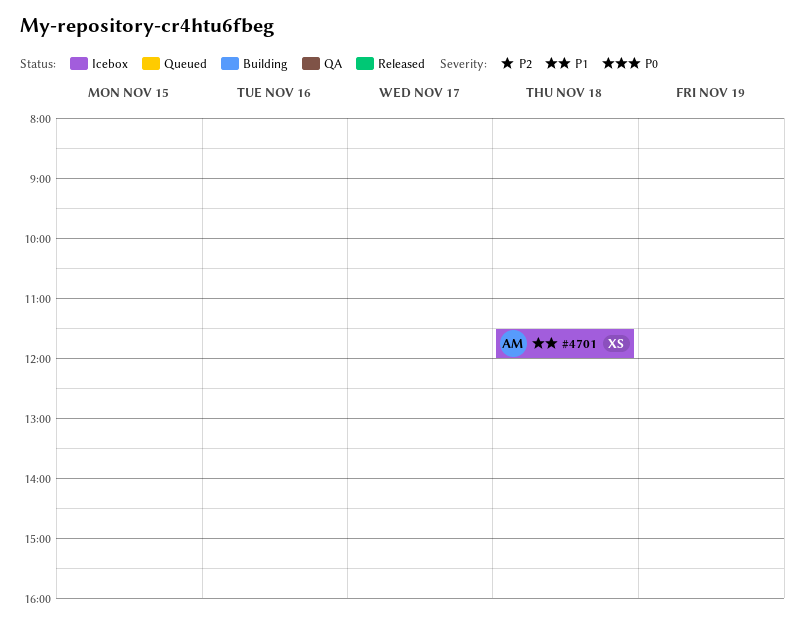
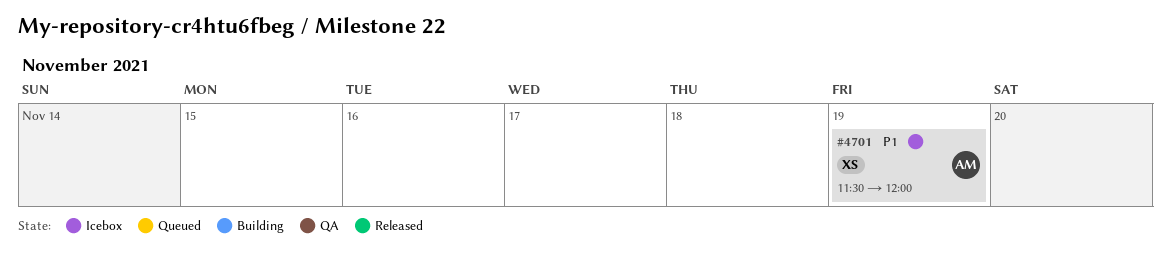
#4701, day: Nov 18 -> Nov 19

